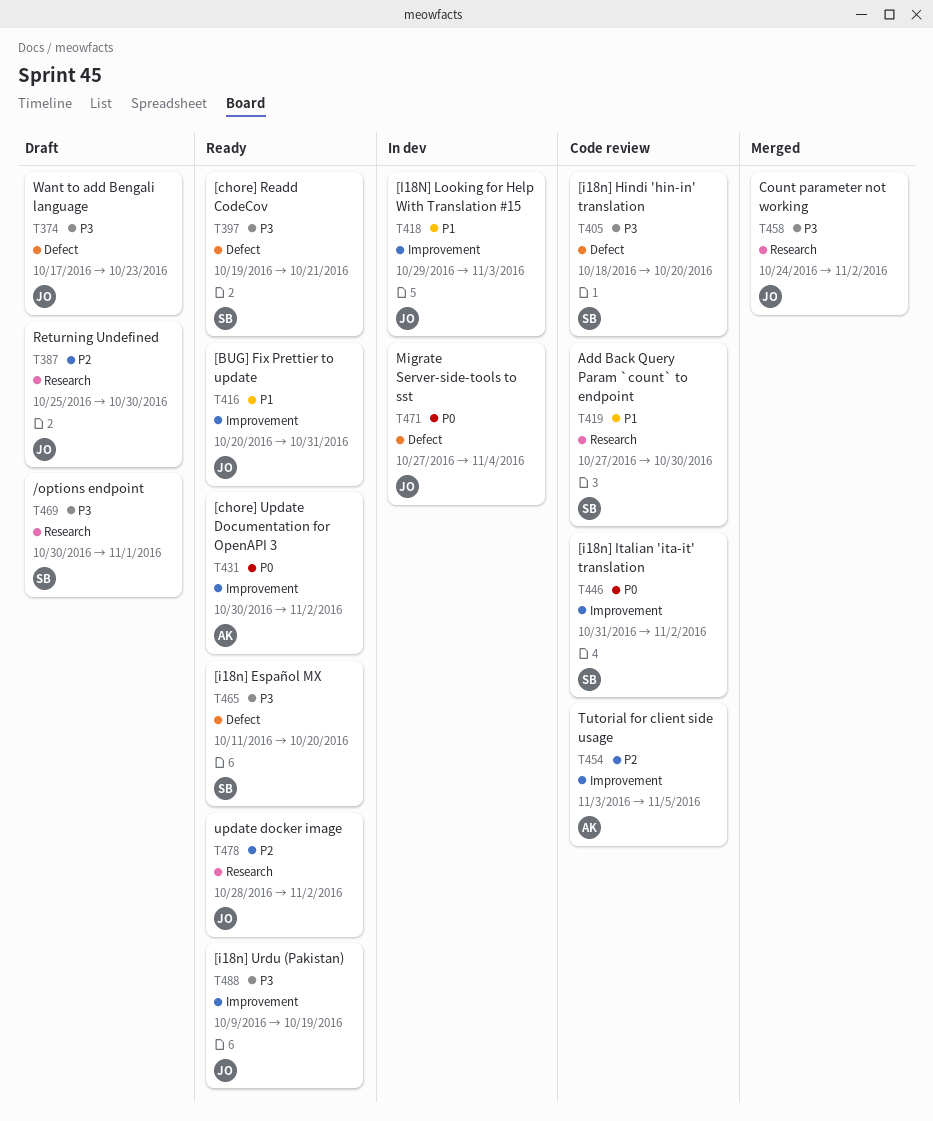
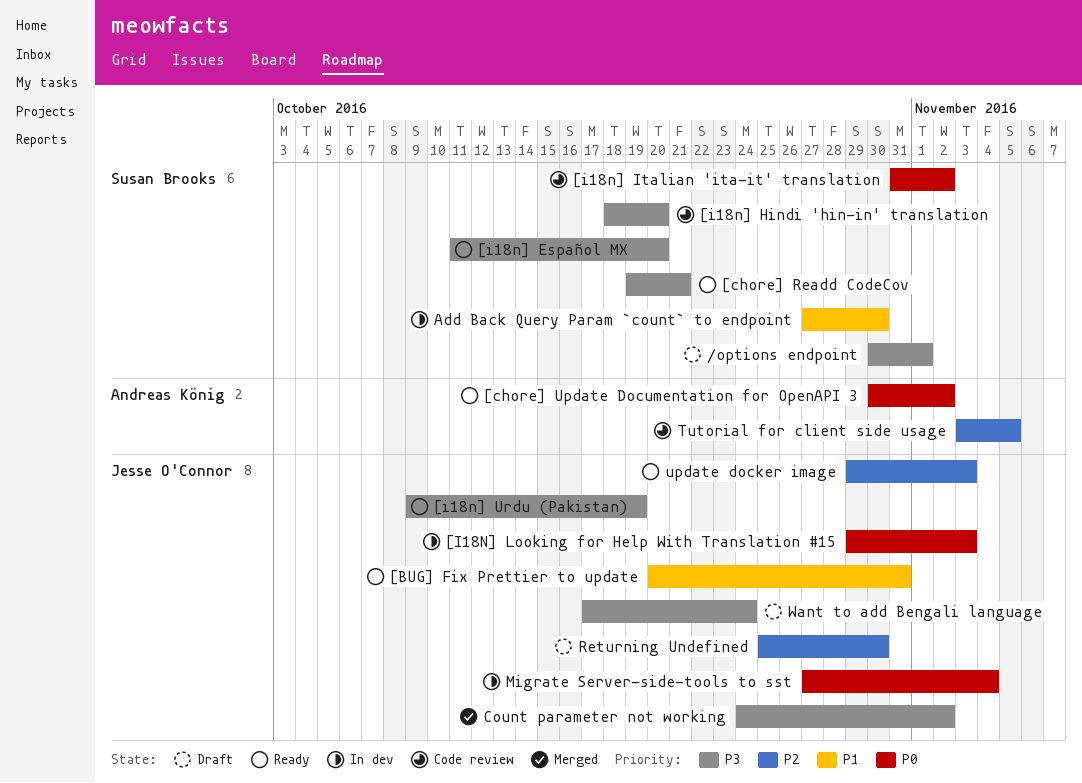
[I18N] Looking for Help With Translation #15, priority: P1 -> P0
Add Back Query Param `count` to endpoint, status: Code review -> In dev
update docker image, start: Oct 28 -> Oct 29
update docker image, due: Nov 2 -> Nov 3
Want to add Bengali language, due: Oct 23 -> Oct 24

